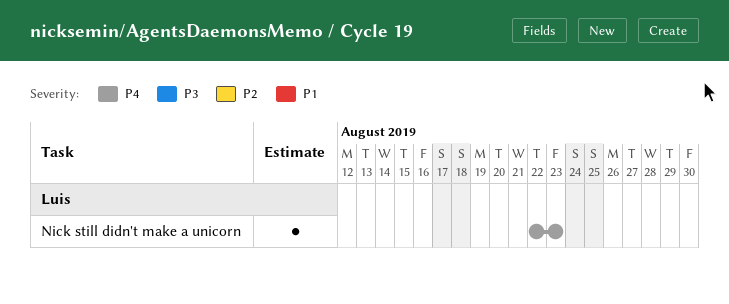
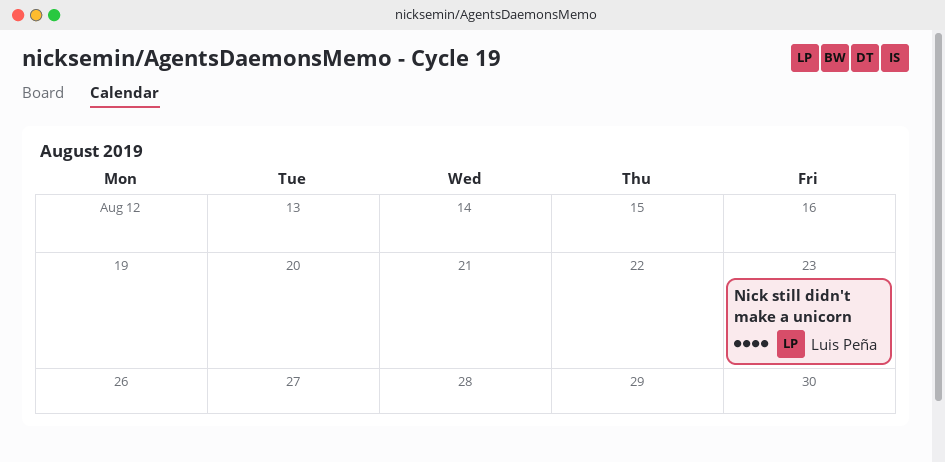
Nick still didn't make a unicorn, estimate: 1 -> 4

